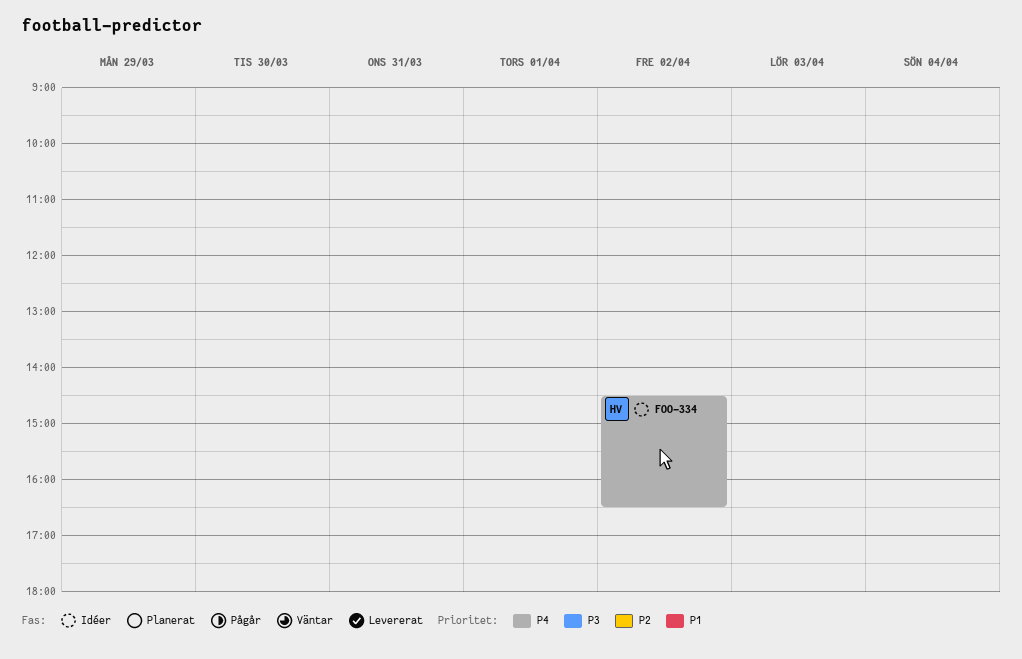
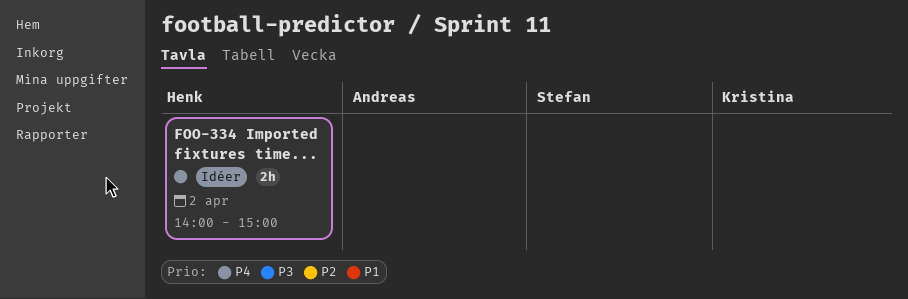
FOO-334, begins: 14:30 -> 14:00
FOO-334, ends: 16:30 -> 15:00

